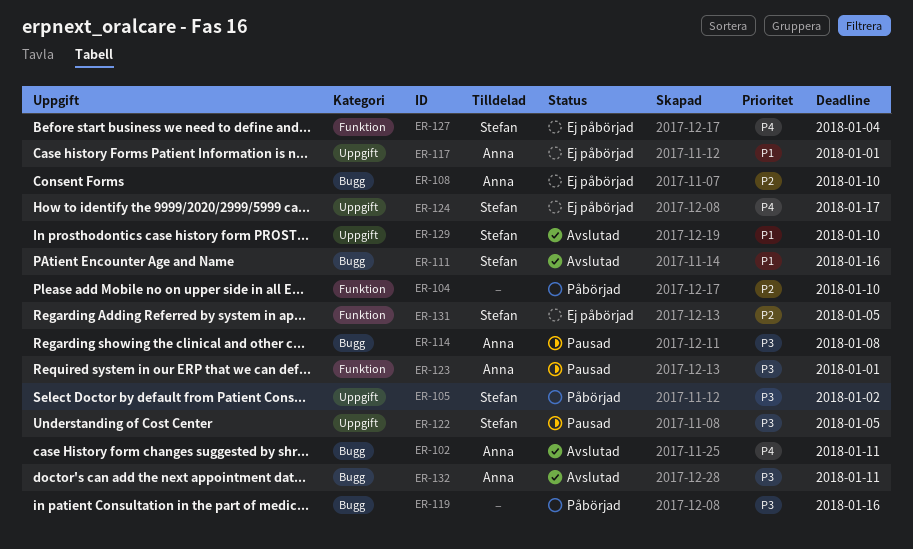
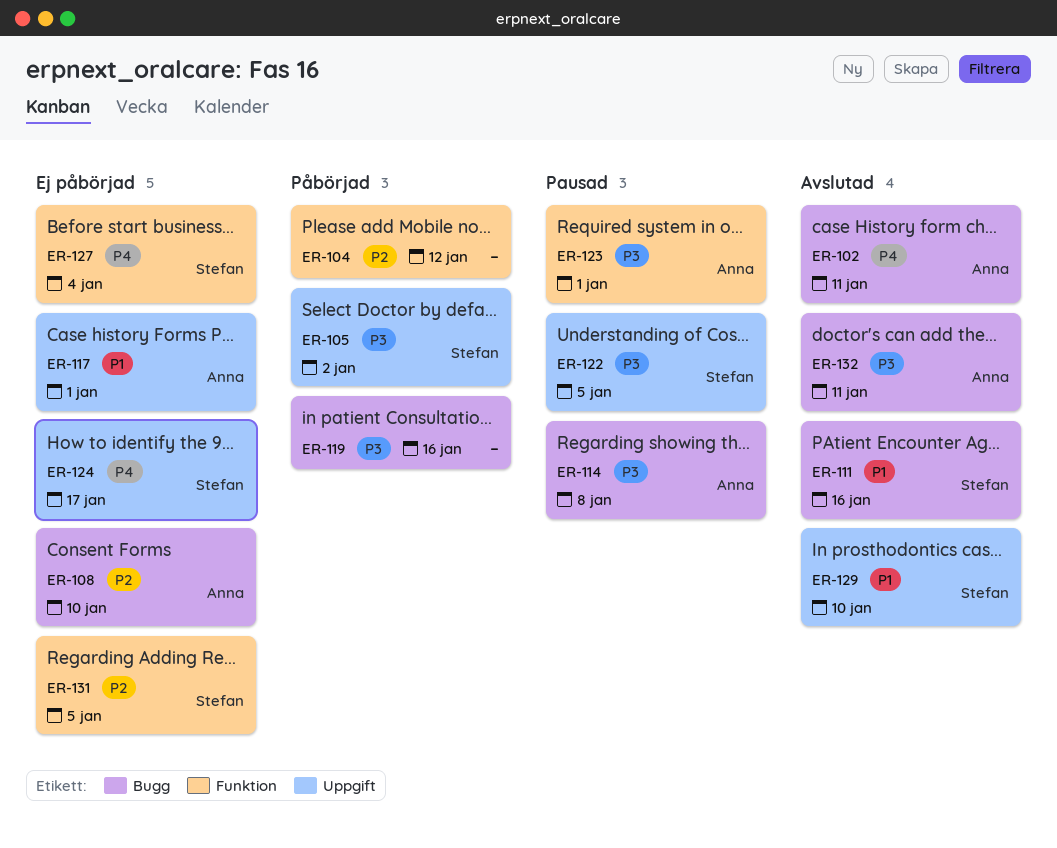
ER-104, due: Jan 10 -> Jan 12

